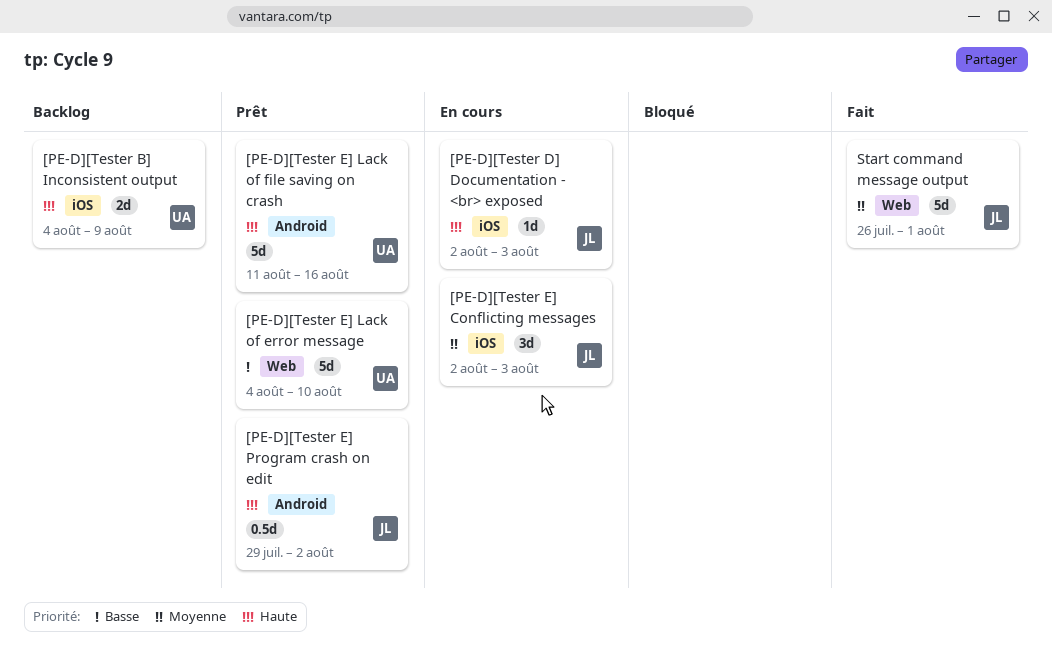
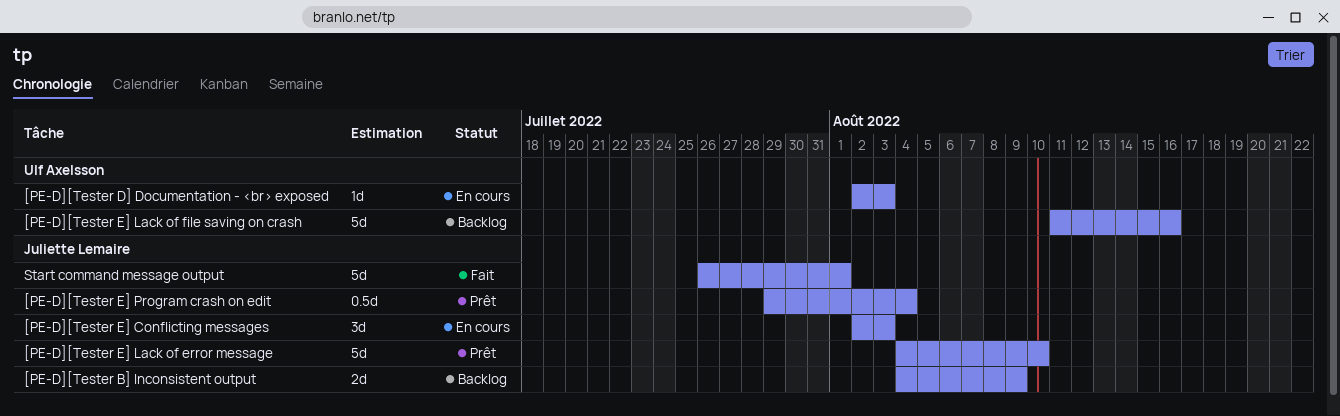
[PE-D][Tester B] Inconsistent output, owner: Ulf Axelsson -> Juliette Lemaire
[PE-D][Tester D] Documentation - <br> exposed, owner: Juliette Lemaire -> Ulf Axelsson
[PE-D][Tester E] Lack of error message, owner: Ulf Axelsson -> Juliette Lemaire
[PE-D][Tester E] Lack of file saving on crash, status: Prêt -> Backlog
[PE-D][Tester E] Program crash on edit, due: Aug 2 -> Aug 4

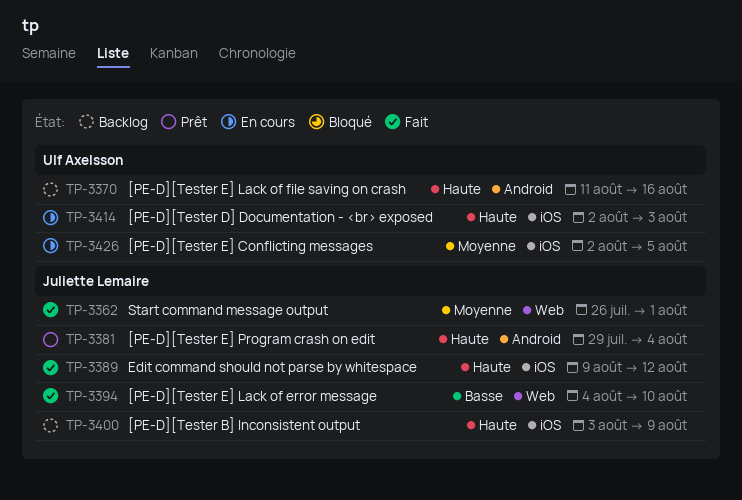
[PE-D][Tester B] Inconsistent output, start: Aug 4 -> Aug 3
[PE-D][Tester E] Conflicting messages, owner: Juliette Lemaire -> Ulf Axelsson
[PE-D][Tester E] Conflicting messages, due: Aug 3 -> Aug 5
[PE-D][Tester E] Lack of error message, status: Prêt -> Fait
Edit command should not parse by whitespace: none -> present

